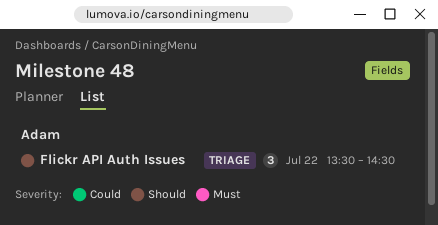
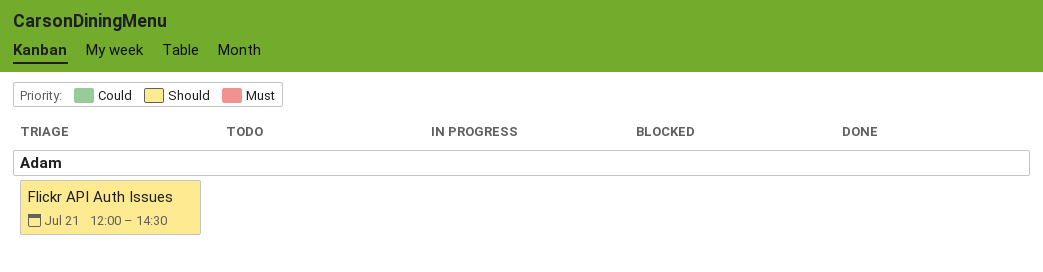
Flickr API Auth Issues, day: Jul 22 -> Jul 21
Flickr API Auth Issues, begins: 13:30 -> 12:00

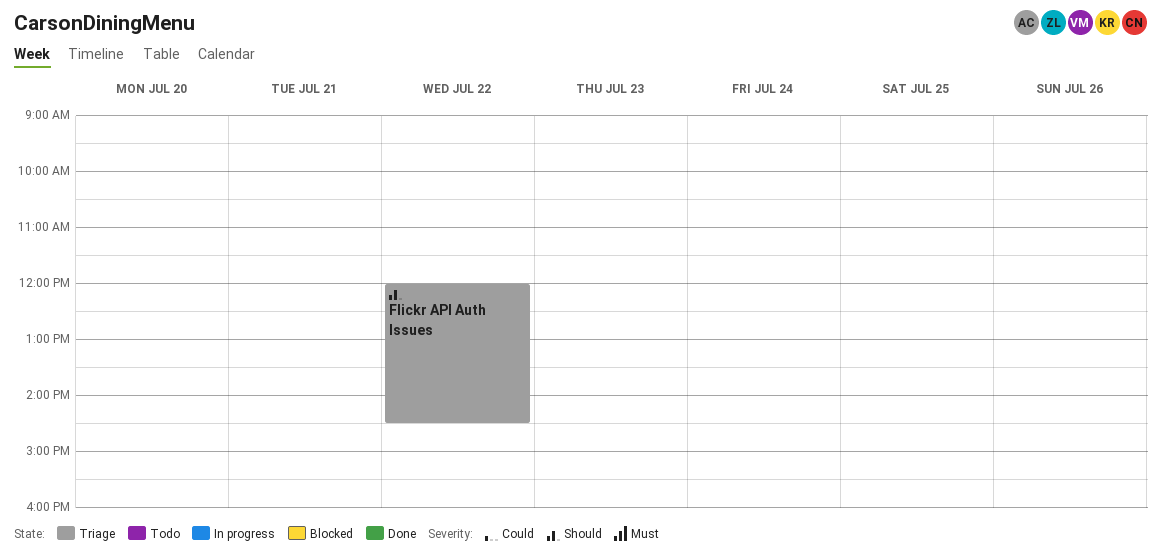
Flickr API Auth Issues, day: Jul 21 -> Jul 22

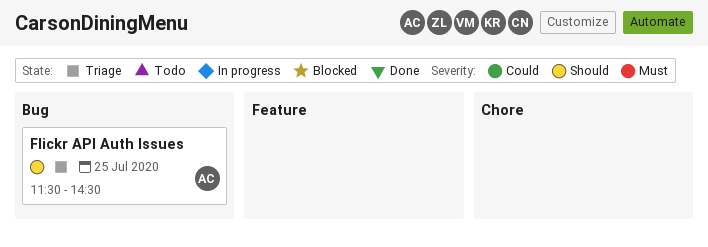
Flickr API Auth Issues, day: Jul 22 -> Jul 25
Flickr API Auth Issues, begins: 12:00 -> 11:30

